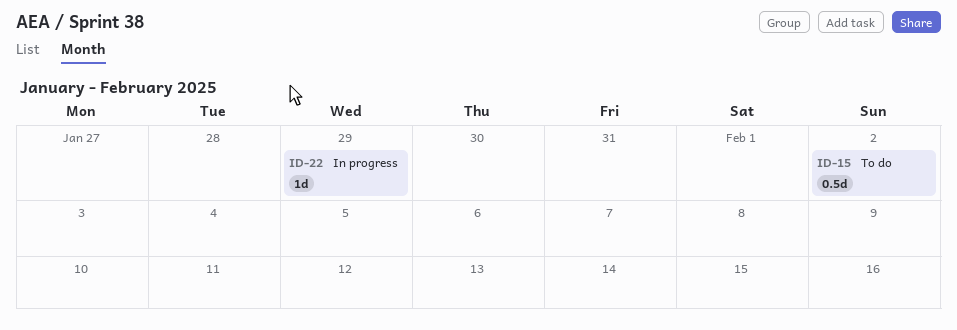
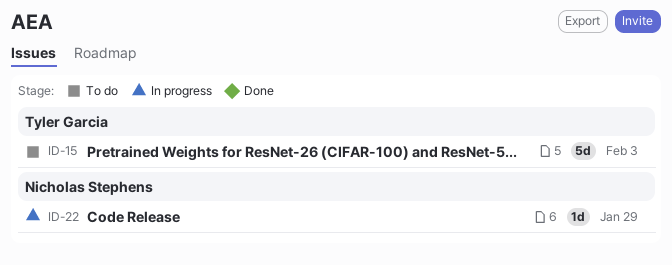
ID-15, estimate: 0.5d -> 5d
ID-15, due: Feb 2 -> Feb 3

